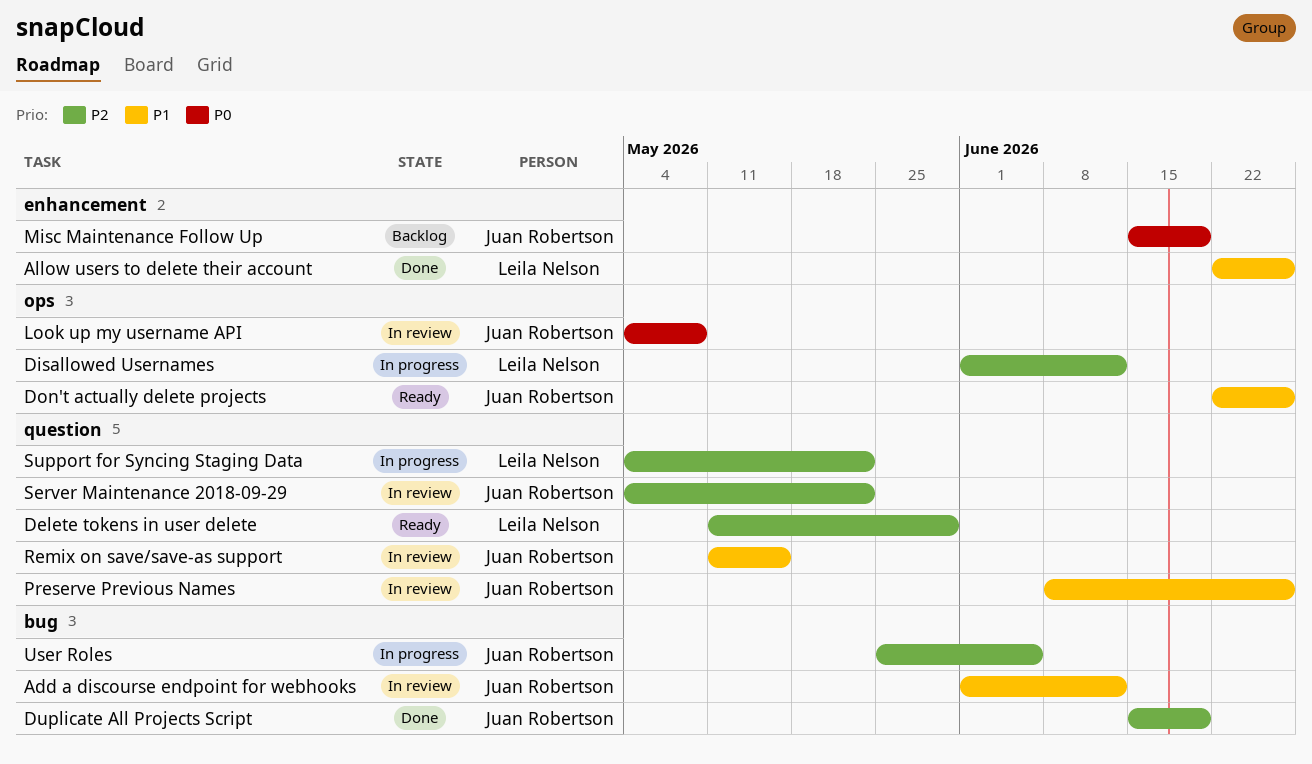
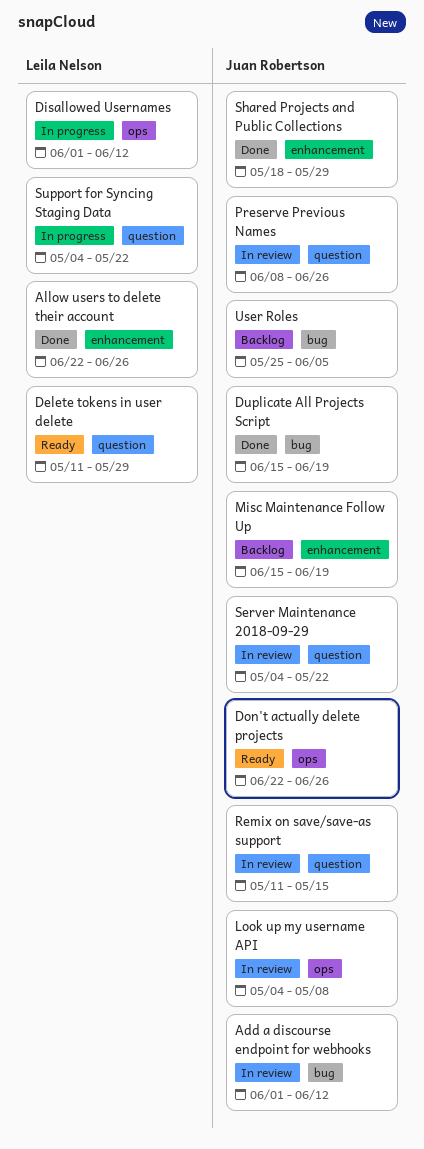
Shared Projects and Public Collections: none -> present
User Roles, status: In progress -> Backlog

